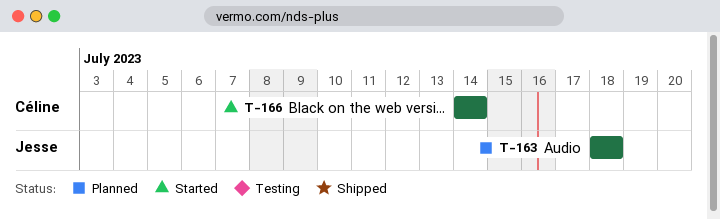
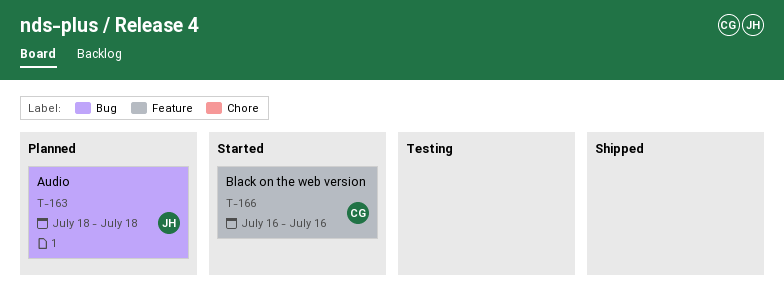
T-166, start: Jul 14 -> Jul 16
T-166, due: Jul 14 -> Jul 16

